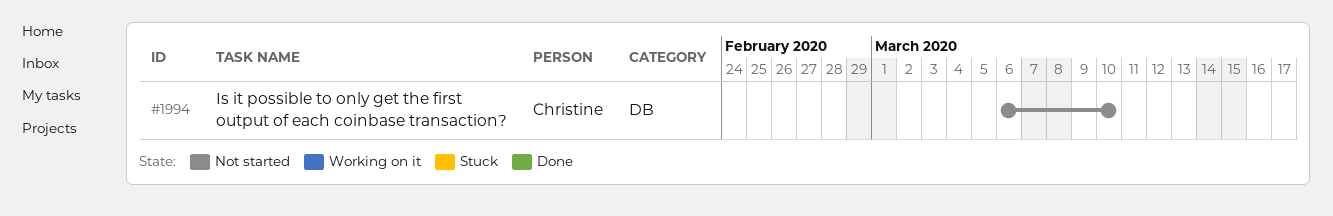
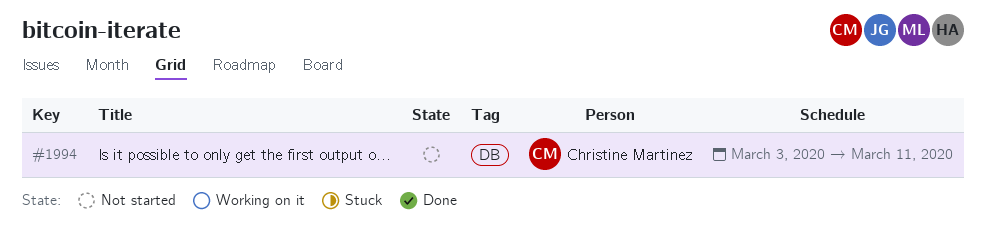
#1994, start: Mar 6 -> Mar 3
#1994, due: Mar 10 -> Mar 11

